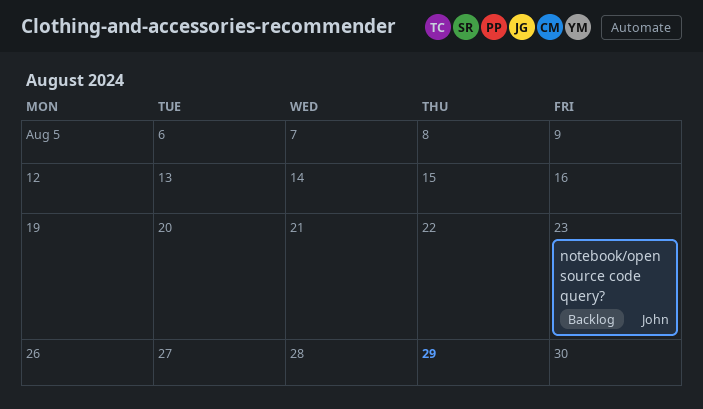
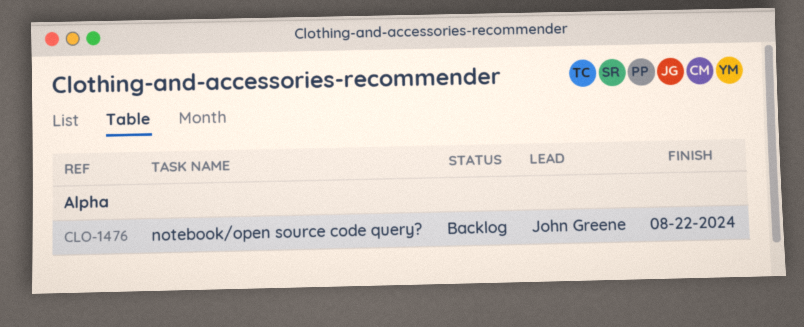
notebook/open source code query?, due: Aug 23 -> Aug 22

